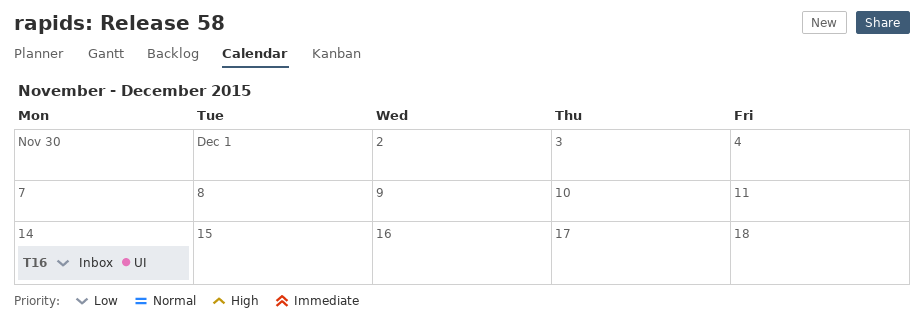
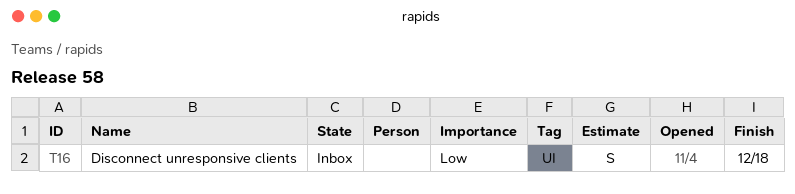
T16, due: Dec 14 -> Dec 18

